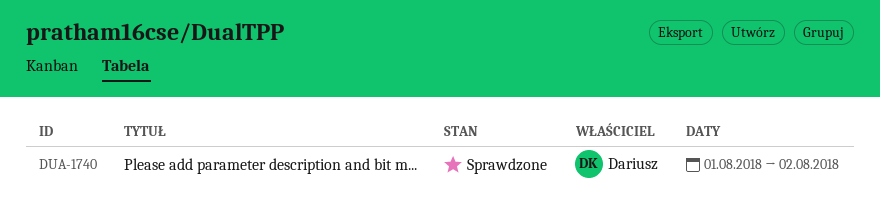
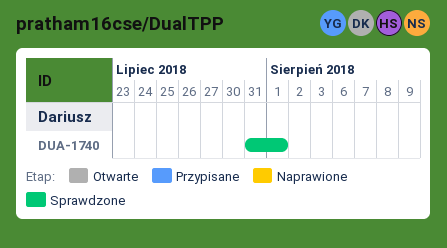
DUA-1740, start: Aug 1 -> Jul 31
DUA-1740, due: Aug 2 -> Aug 1

